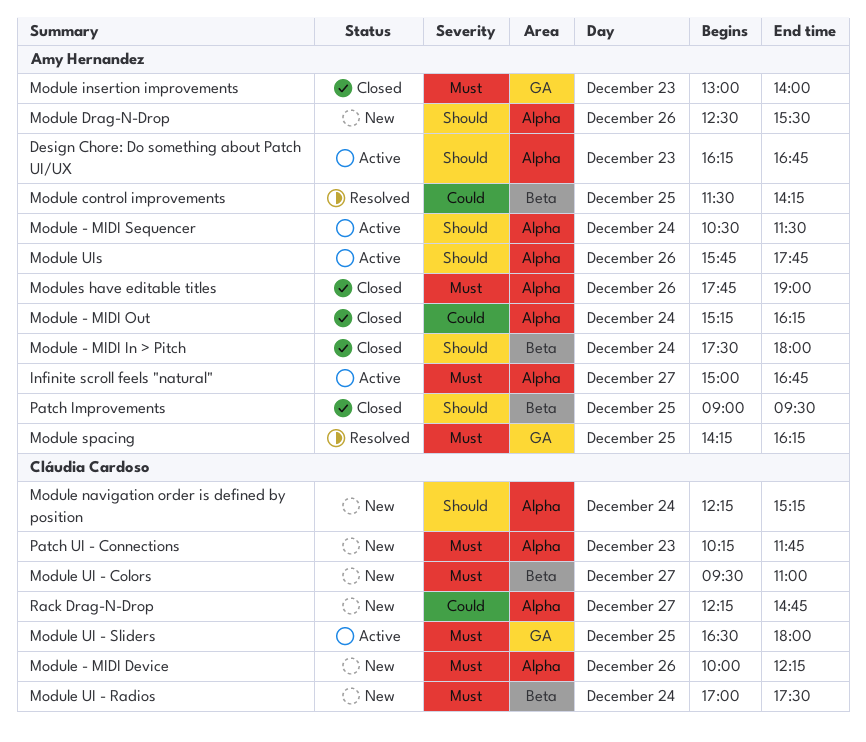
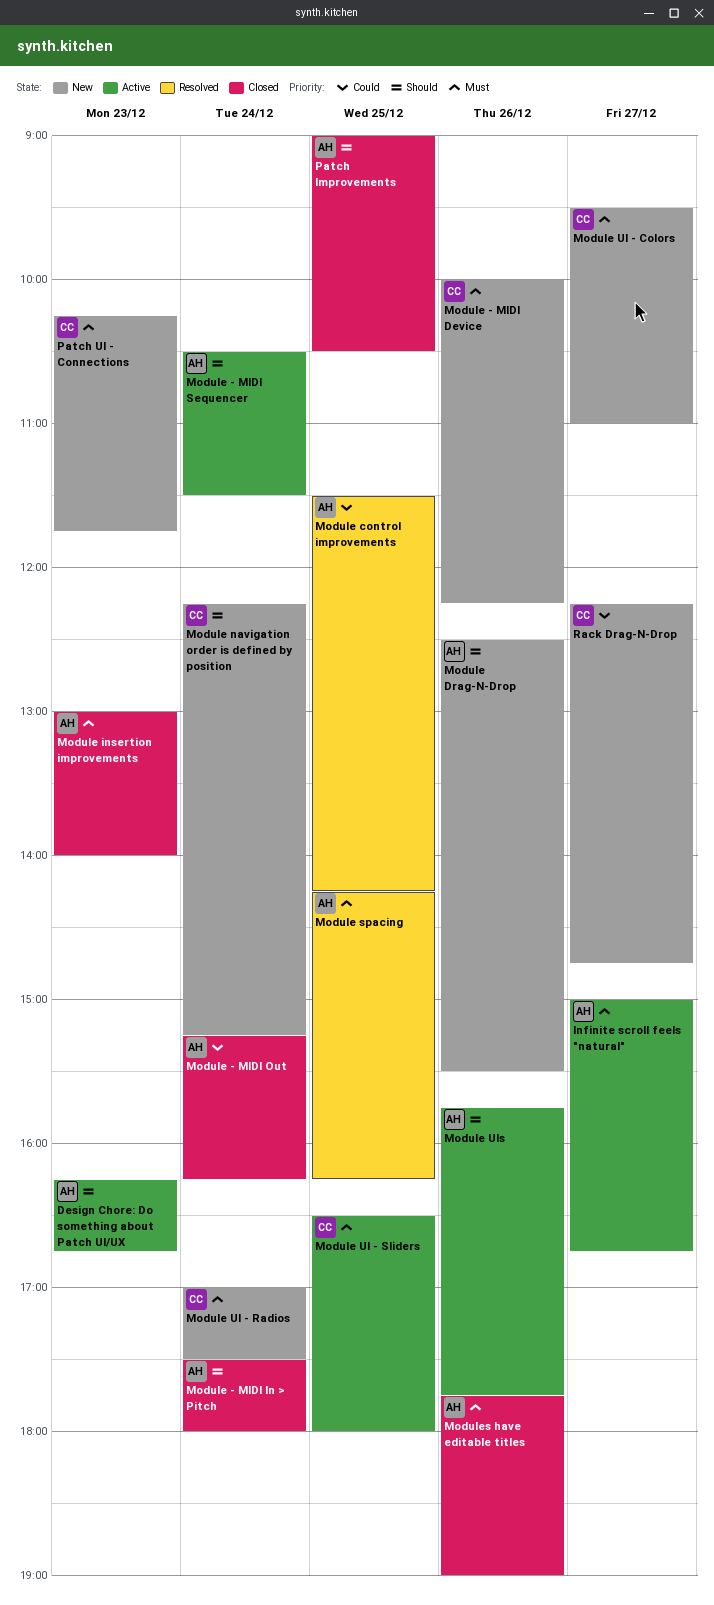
Patch Improvements, ends: 09:30 -> 10:30

